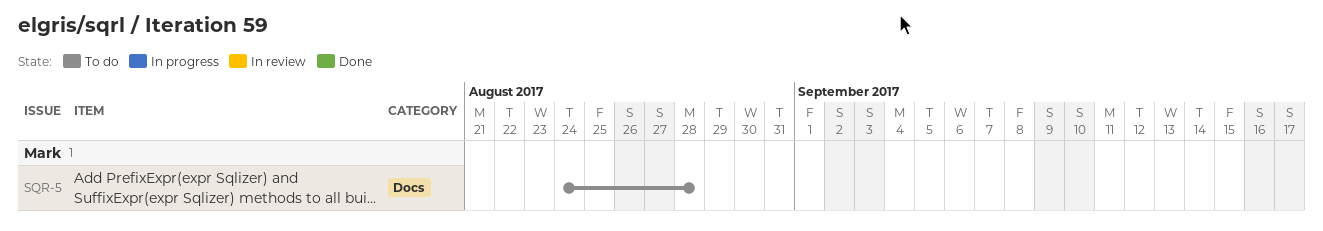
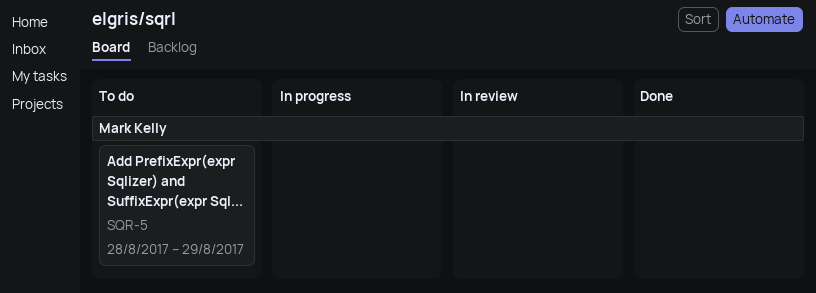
SQR-5, start: Aug 24 -> Aug 28
SQR-5, due: Aug 28 -> Aug 29

